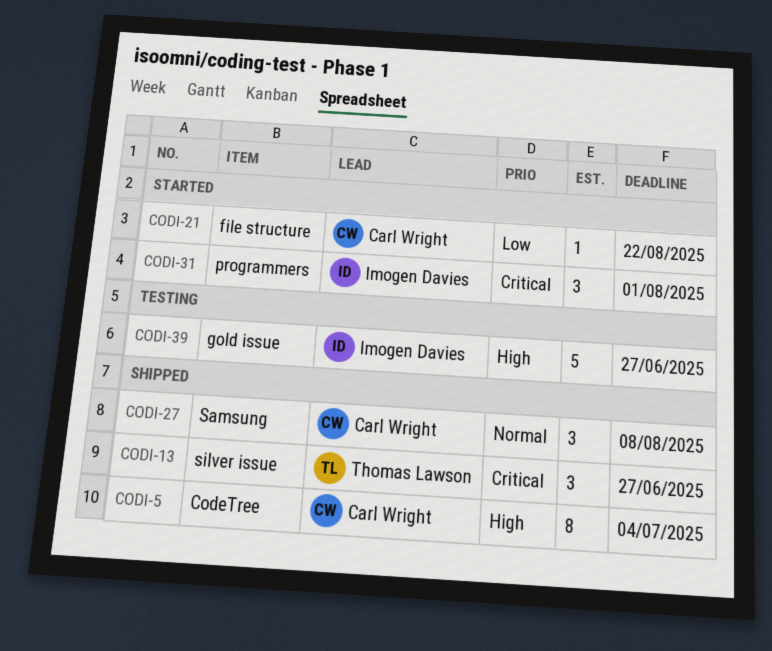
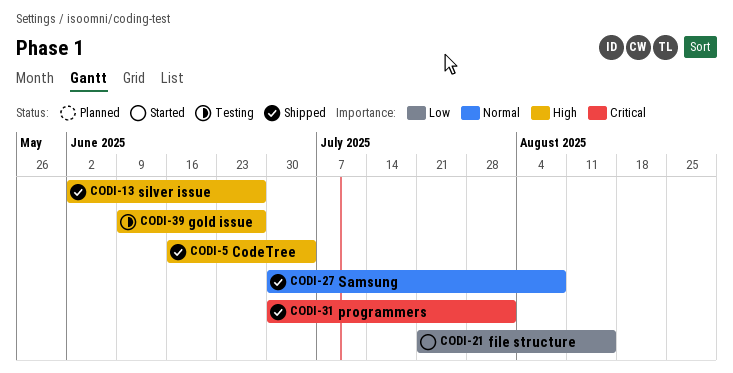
CODI-13, priority: Critical -> High
CODI-21, due: Aug 22 -> Aug 15
CODI-31, status: Started -> Shipped

